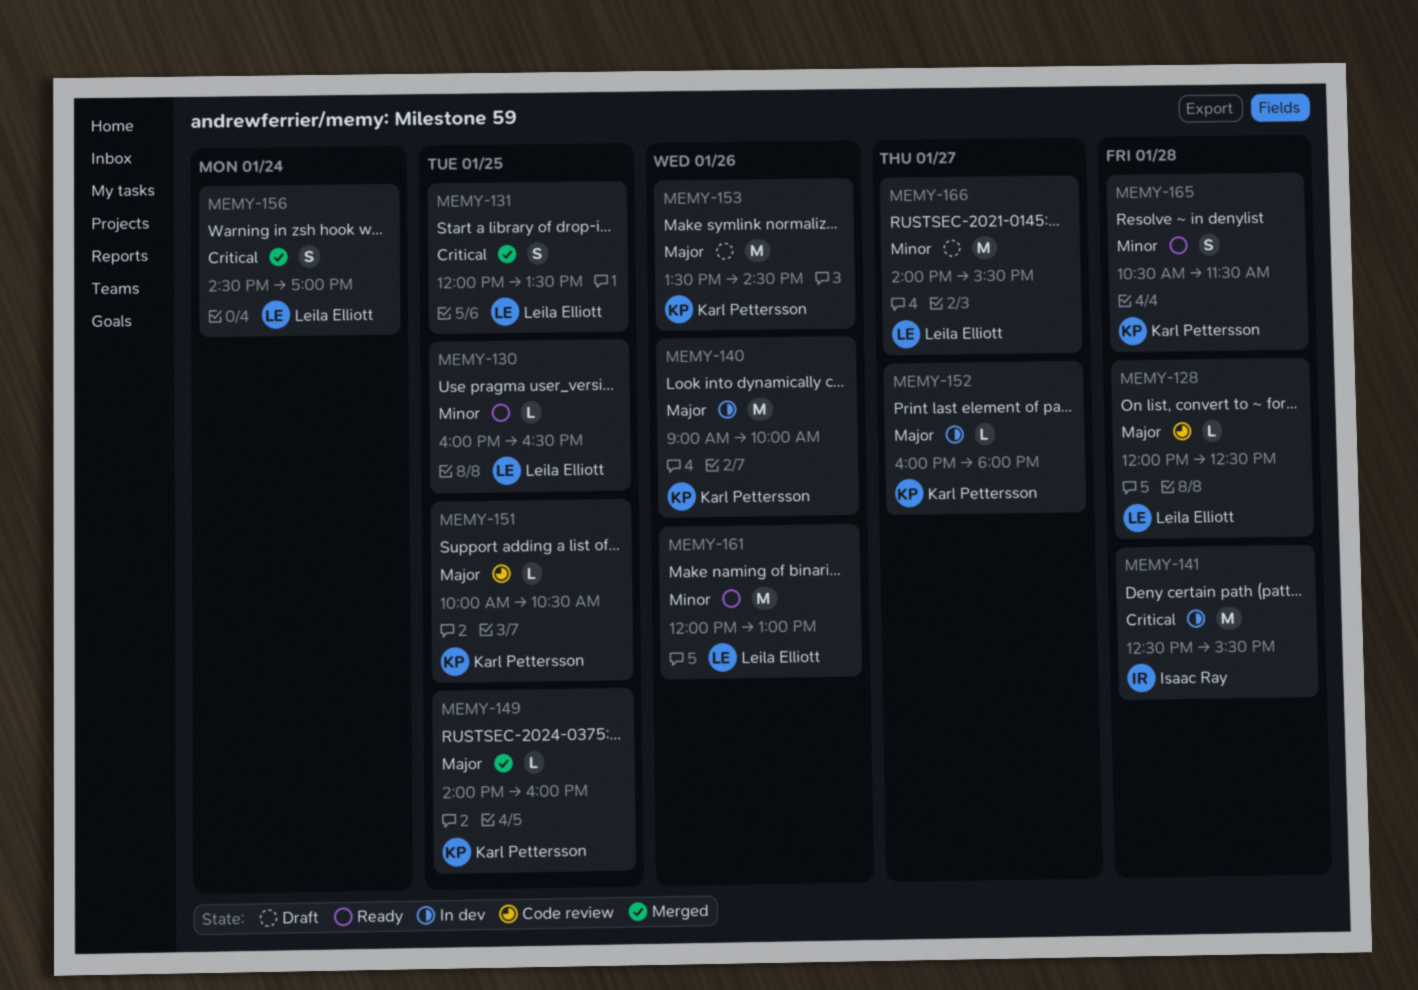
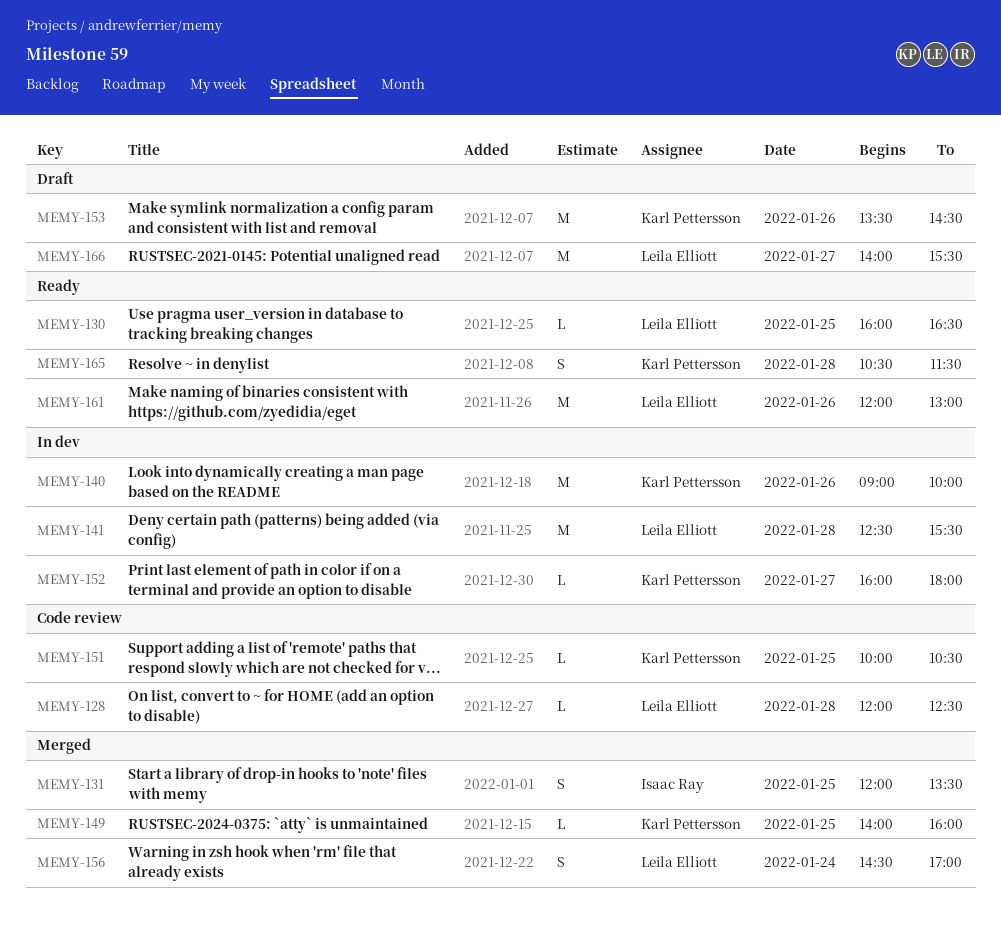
MEMY-131, owner: Leila Elliott -> Isaac Ray
MEMY-141, owner: Isaac Ray -> Leila Elliott

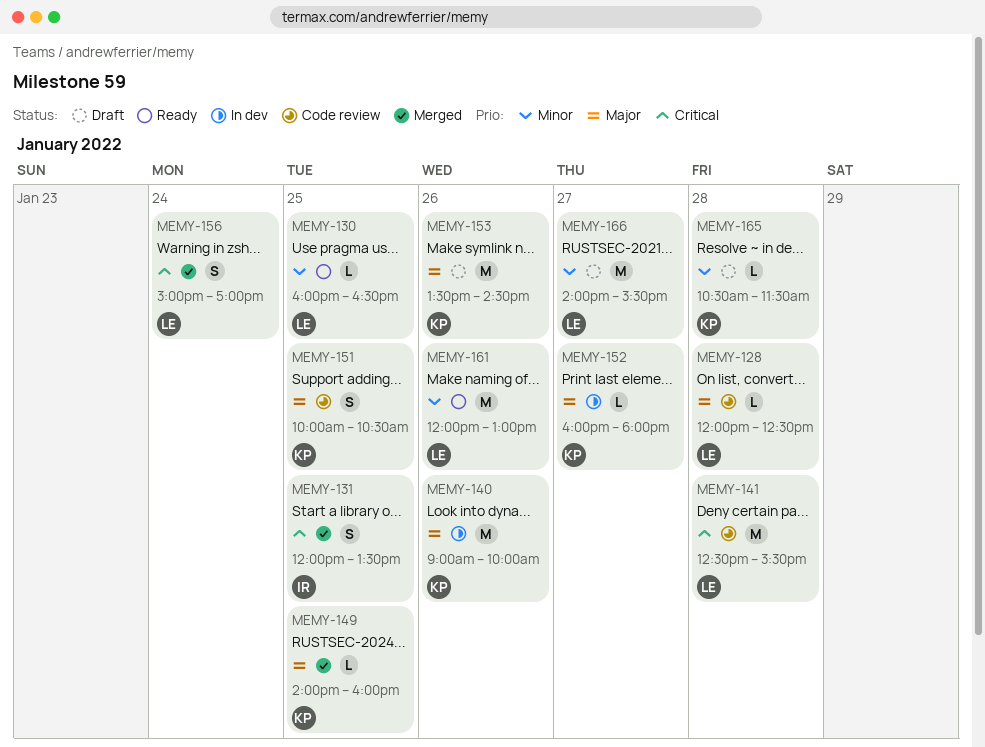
MEMY-141, status: In dev -> Code review
MEMY-151, estimate: L -> S
MEMY-156, begins: 14:30 -> 15:00
MEMY-165, status: Ready -> Draft
MEMY-165, estimate: S -> L

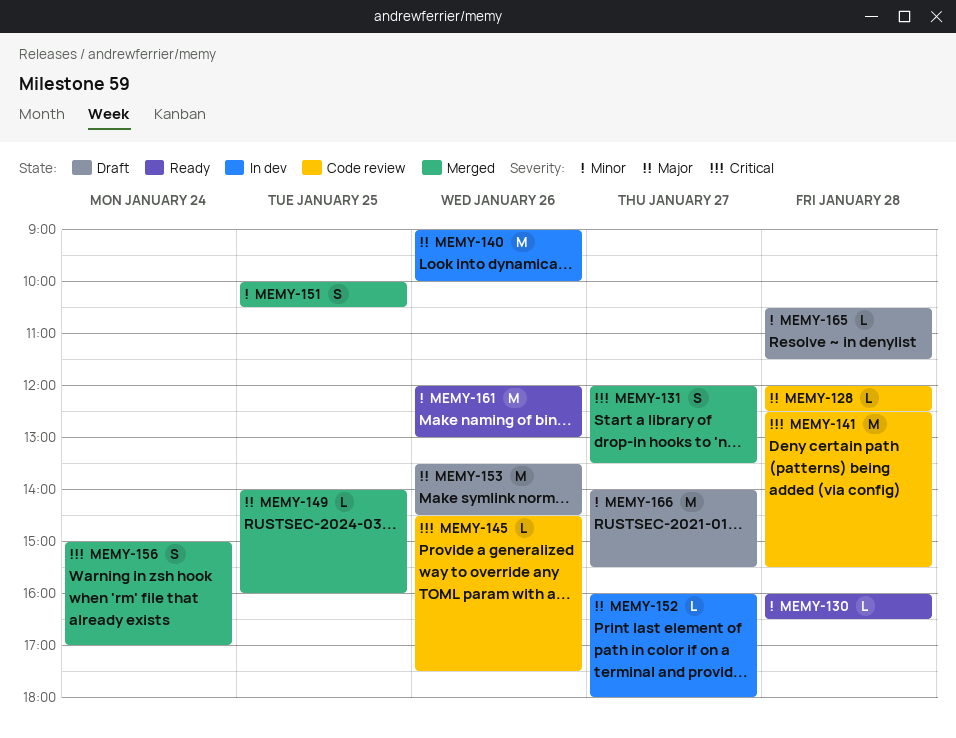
MEMY-130, day: Jan 25 -> Jan 28
MEMY-131, day: Jan 25 -> Jan 27
MEMY-145: none -> present
MEMY-151, status: Code review -> Merged
MEMY-151, priority: Major -> Minor

